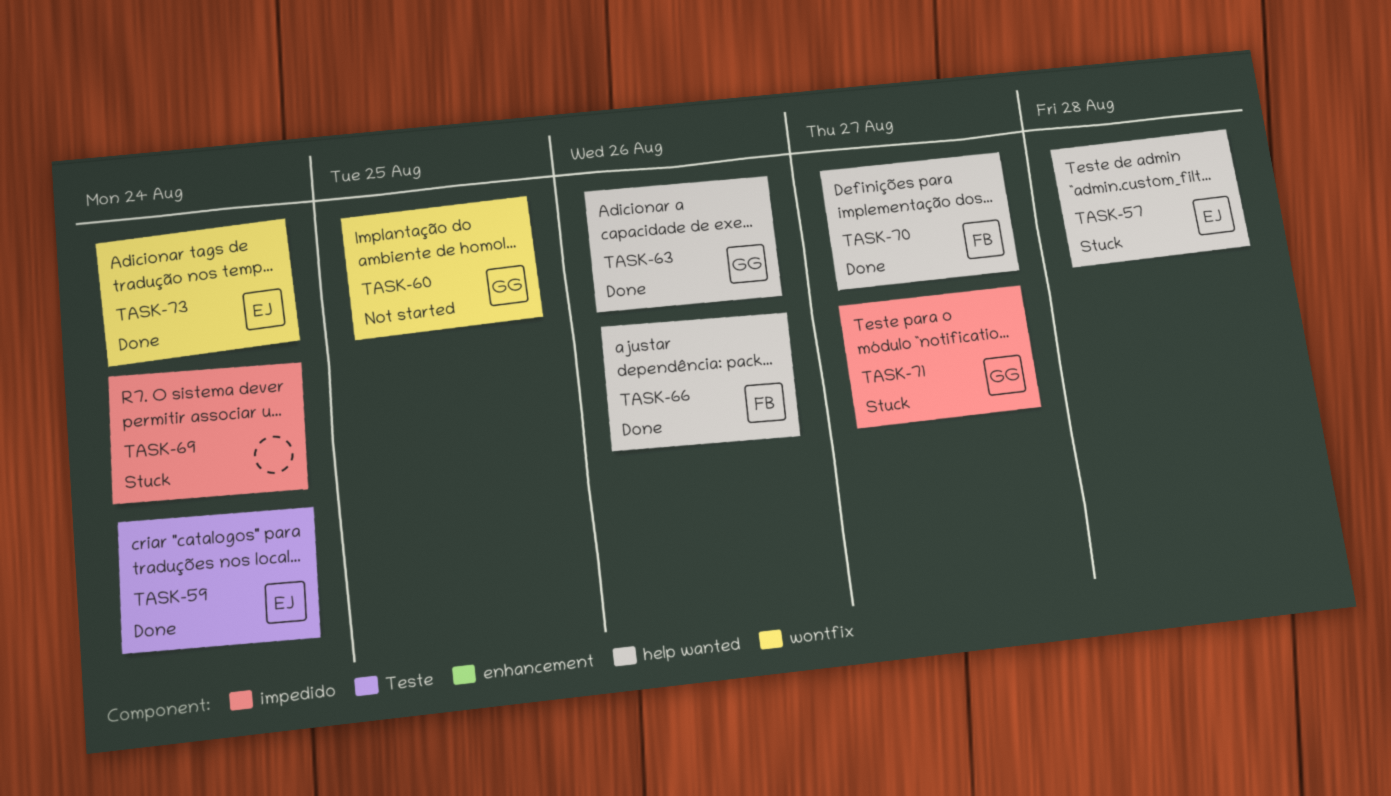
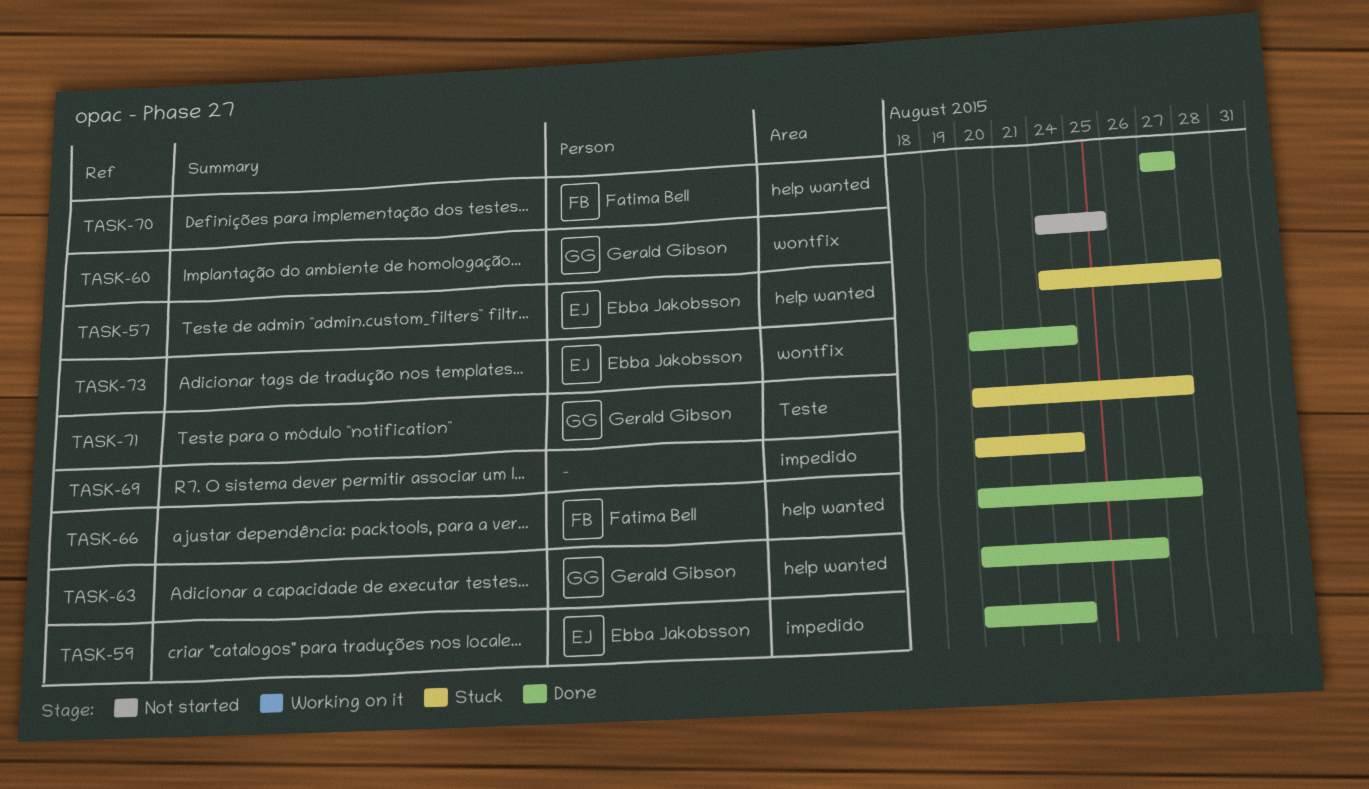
TASK-59, label: Teste -> impedido
TASK-66, due: Aug 26 -> Aug 27
TASK-71, label: impedido -> Teste

